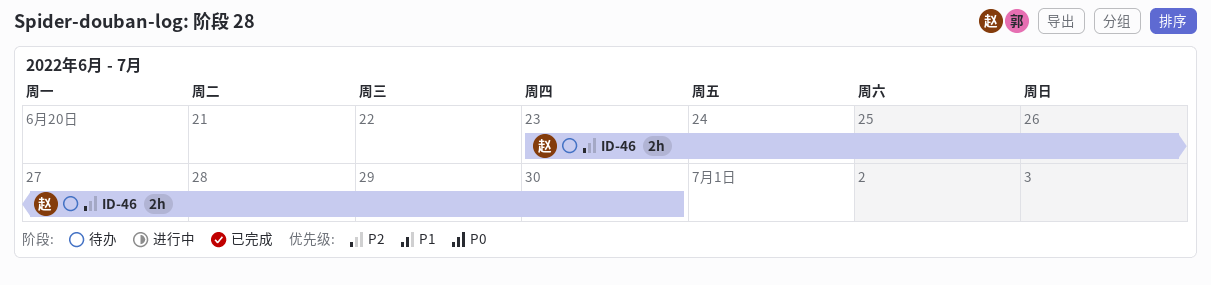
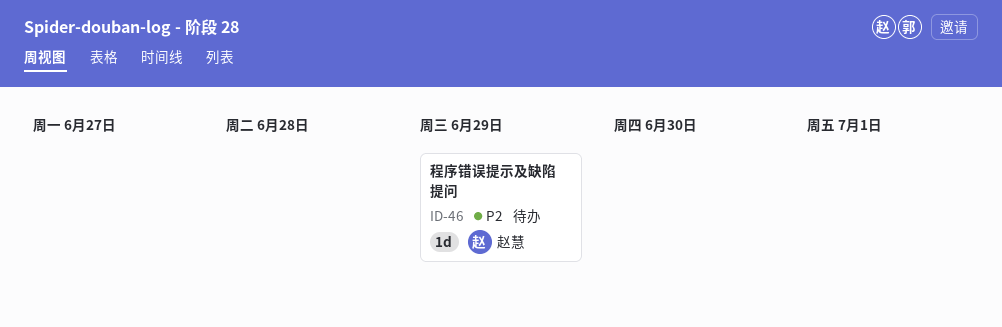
ID-46, estimate: 2h -> 1d
ID-46, due: Jun 30 -> Jun 29

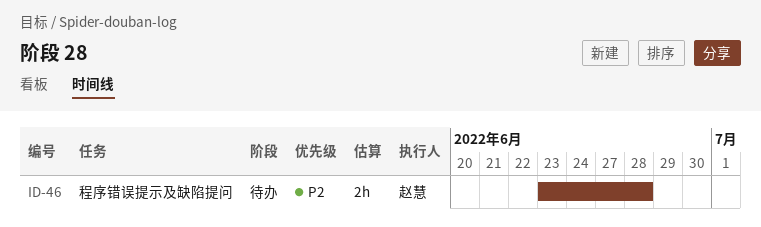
ID-46, estimate: 1d -> 2h
ID-46, due: Jun 29 -> Jun 28

